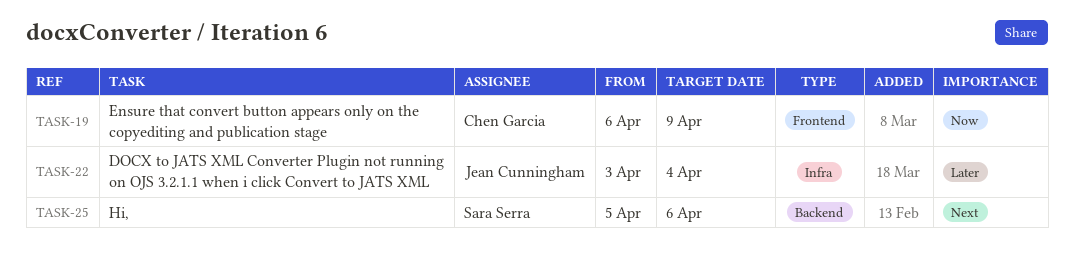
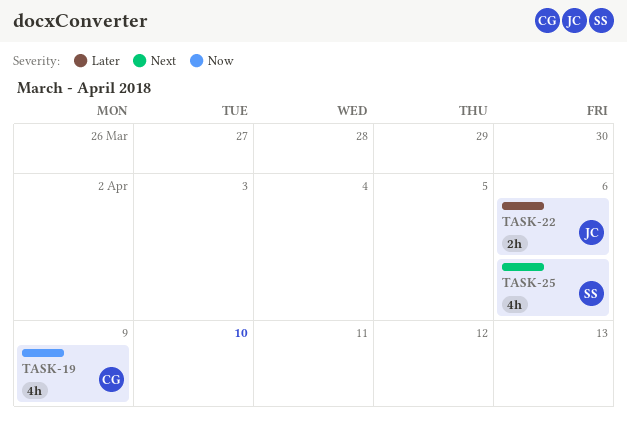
TASK-22, due: Apr 4 -> Apr 6

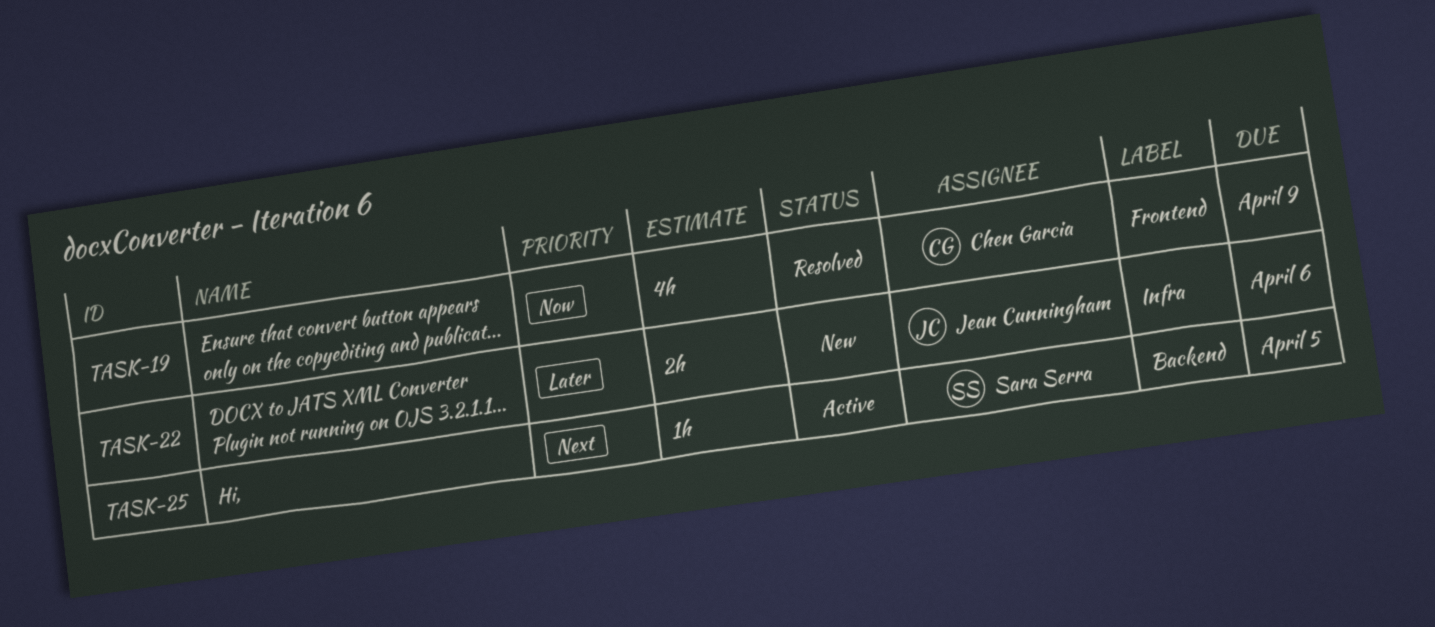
TASK-25, estimate: 4h -> 1h
TASK-25, due: Apr 6 -> Apr 5

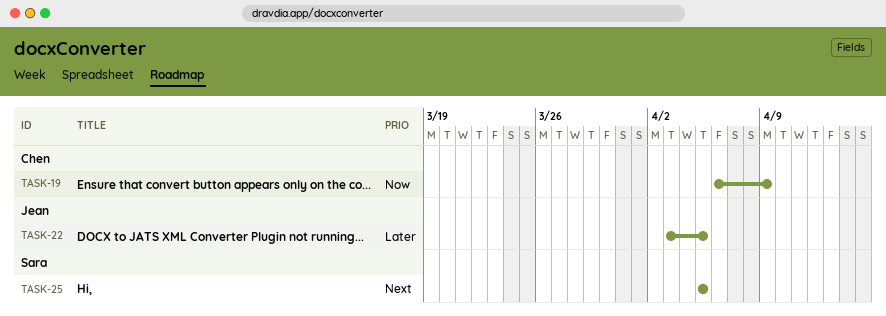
TASK-22, due: Apr 6 -> Apr 5

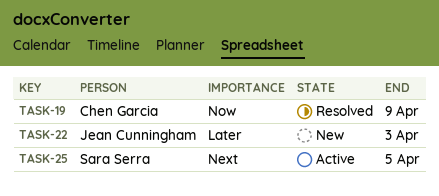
TASK-22, due: Apr 5 -> Apr 3

